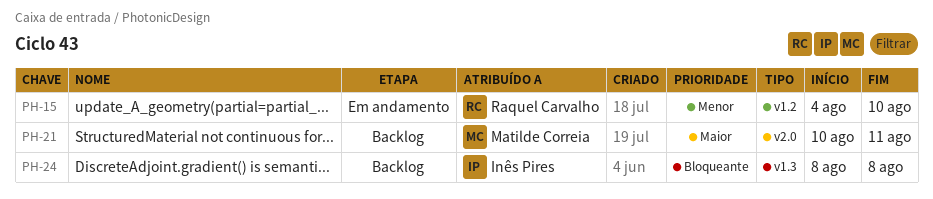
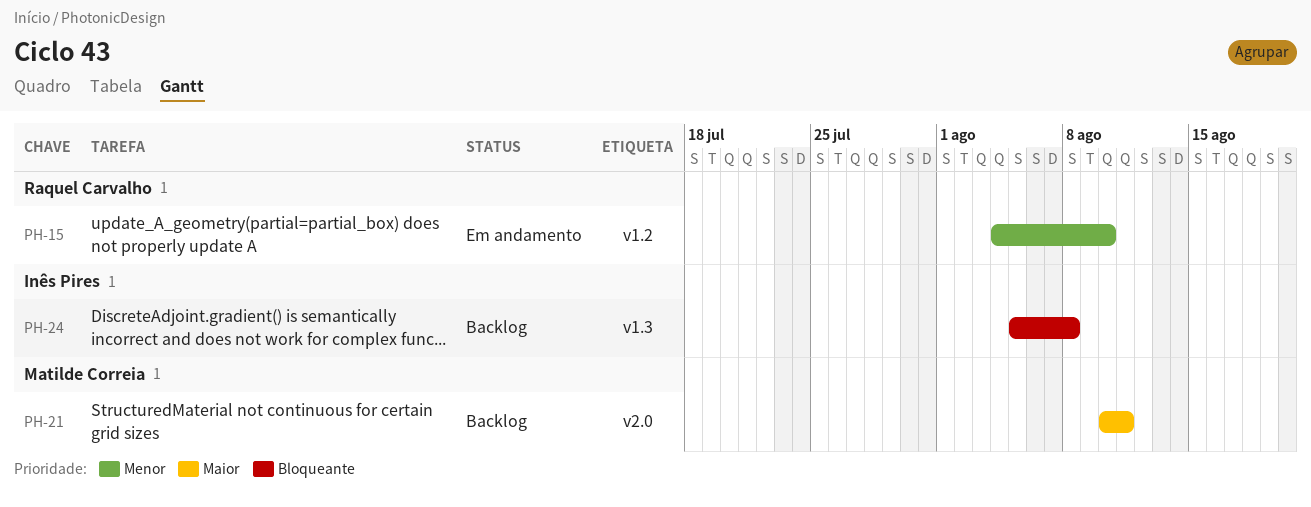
PH-24, start: Aug 8 -> Aug 5

